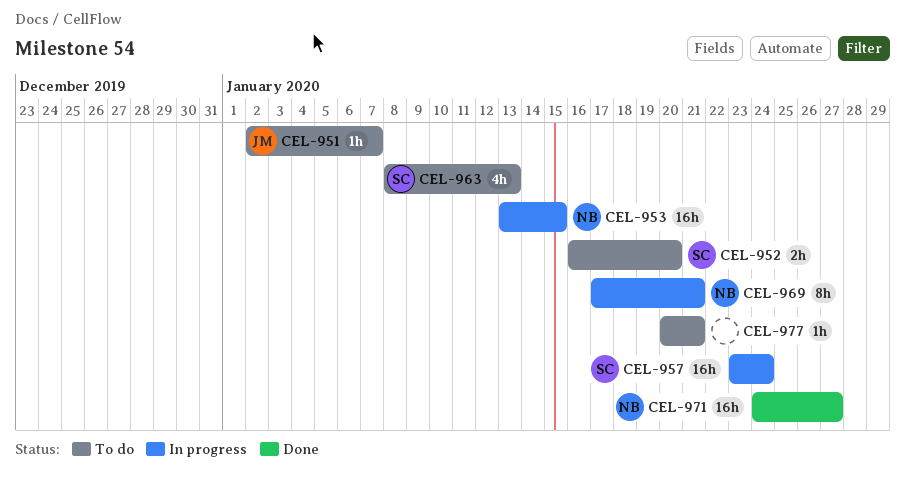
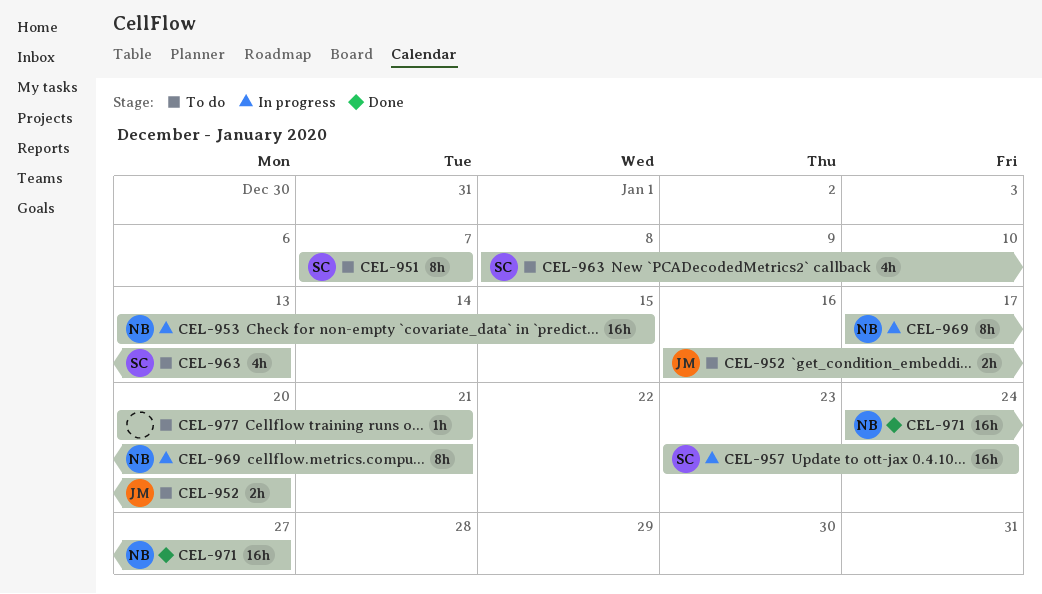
CEL-951, owner: JM -> SC
CEL-951, estimate: 1h -> 8h
CEL-951, start: Jan 2 -> Jan 7
CEL-952, owner: SC -> JM

